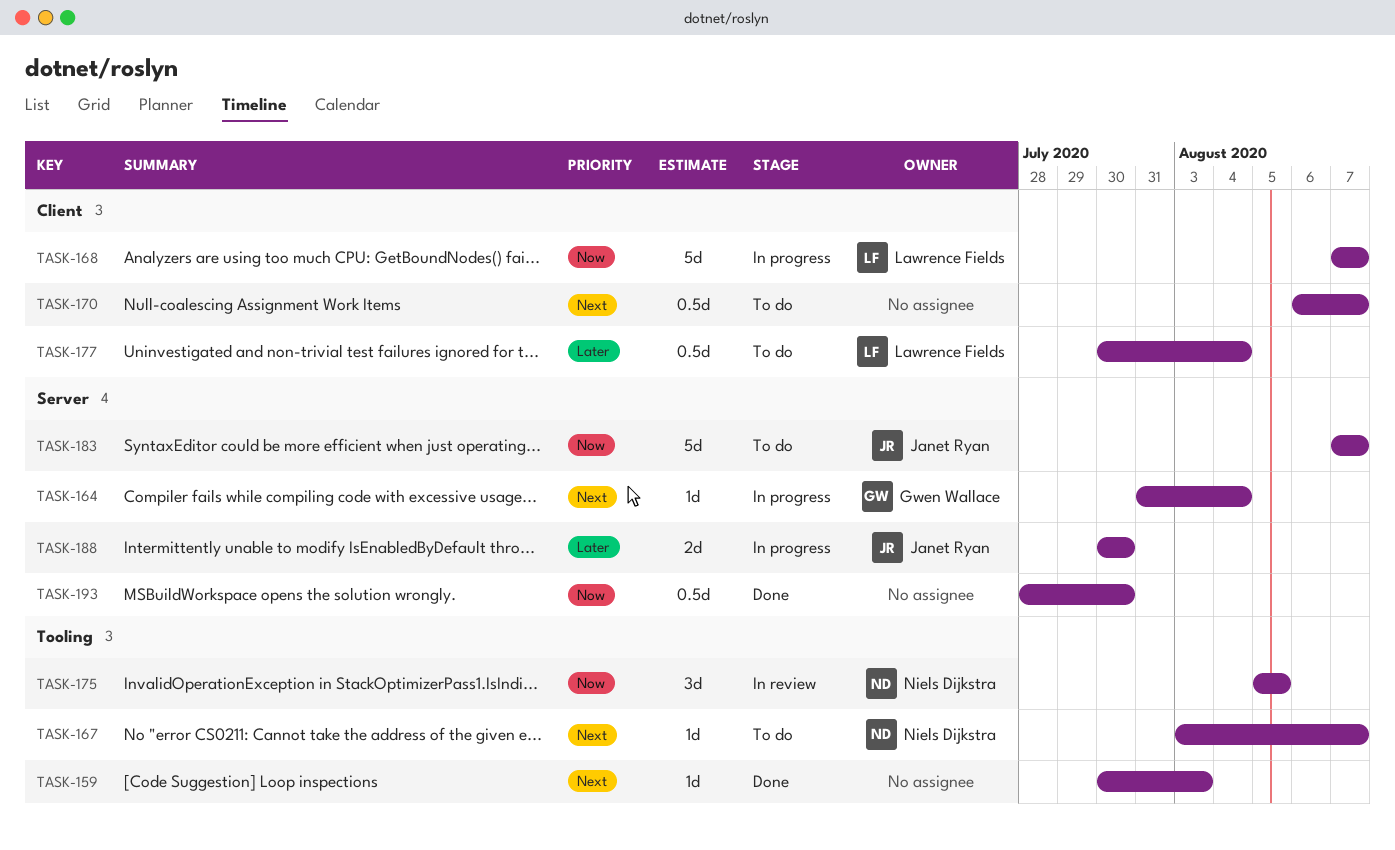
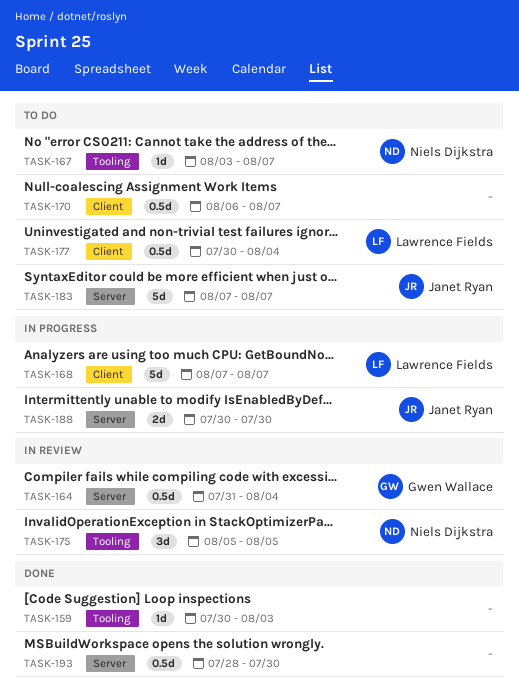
TASK-164, status: In progress -> In review
TASK-164, estimate: 1d -> 0.5d

